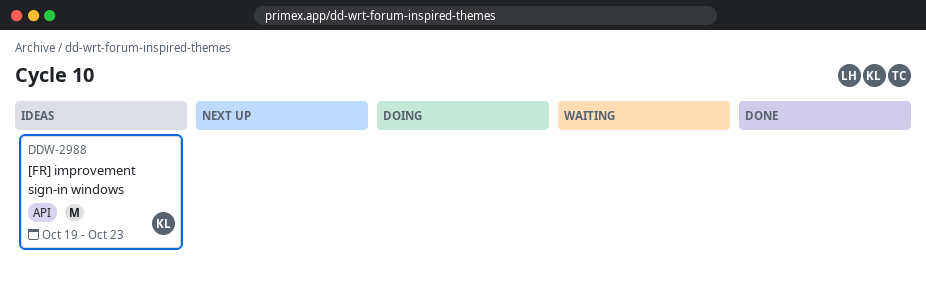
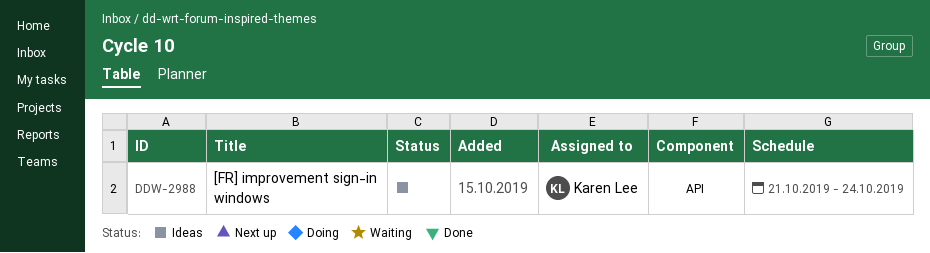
DDW-2988, start: Oct 19 -> Oct 21
DDW-2988, due: Oct 23 -> Oct 24

